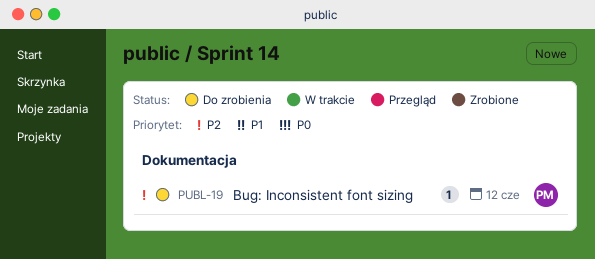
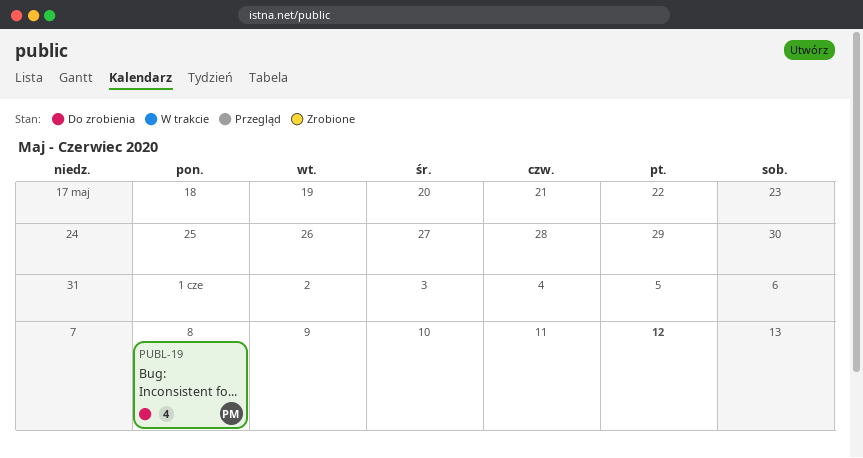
PUBL-19, estimate: 1 -> 4
PUBL-19, due: Jun 12 -> Jun 8

